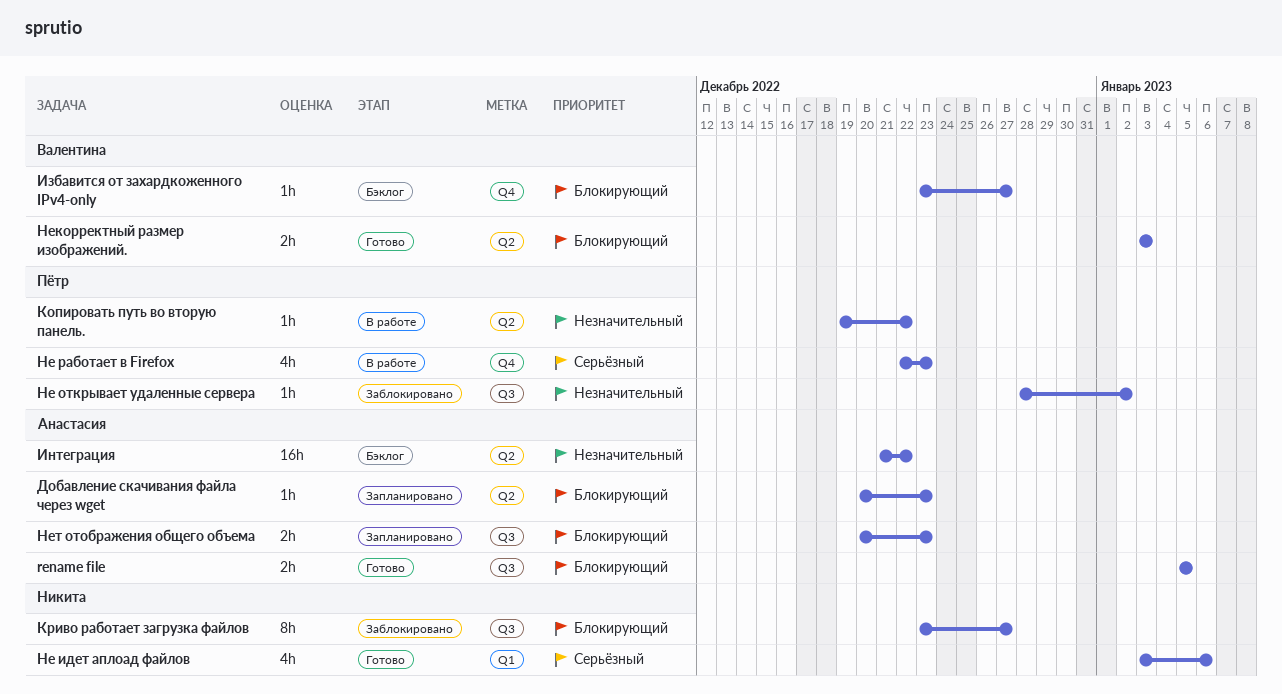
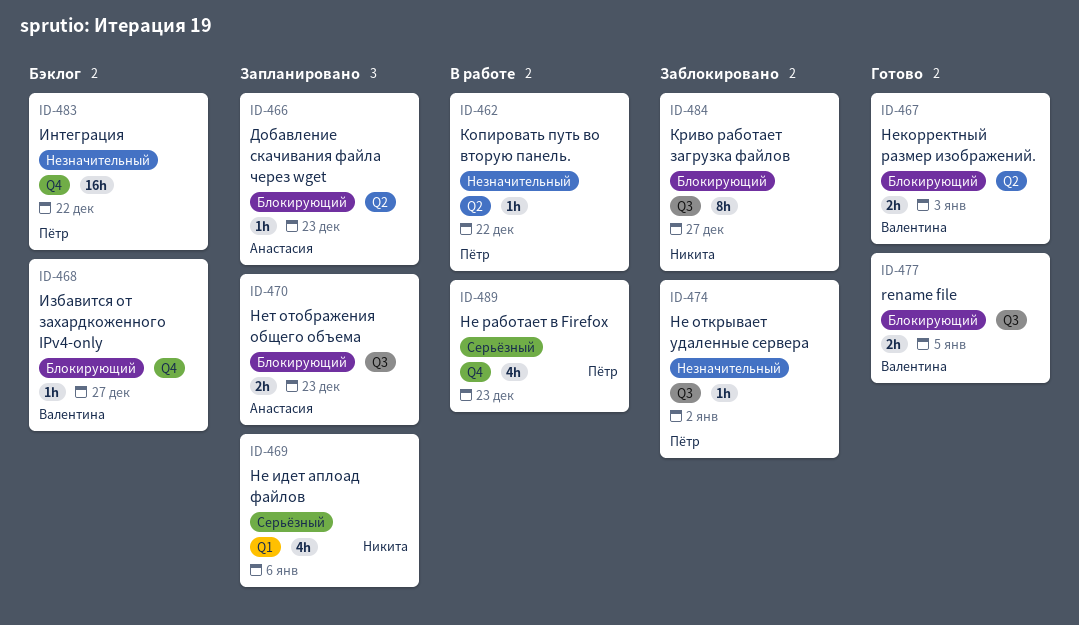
rename file, owner: Анастасия -> Валентина
Интеграция, owner: Анастасия -> Пётр
Интеграция, label: Q2 -> Q4
Не идет аплоад файлов, status: Готово -> Запланировано

